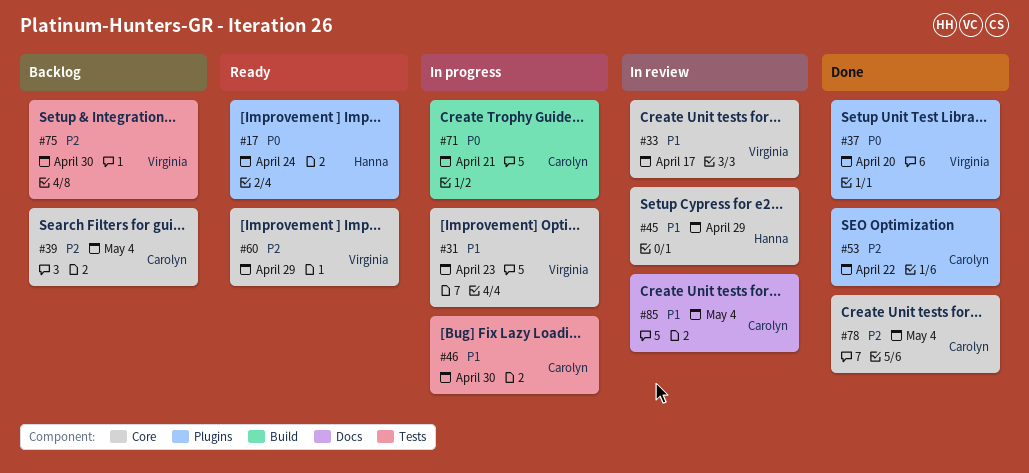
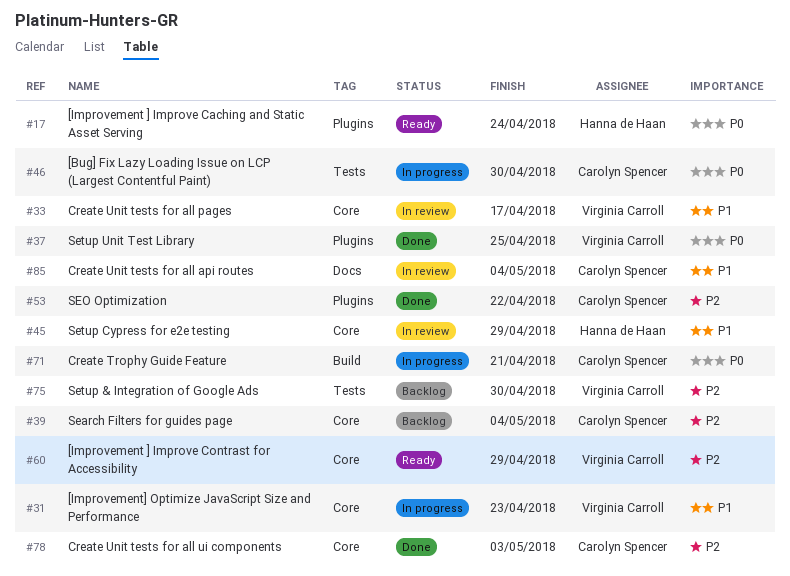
#37, due: Apr 20 -> Apr 25
#46, priority: P1 -> P0
#78, due: May 4 -> May 3

